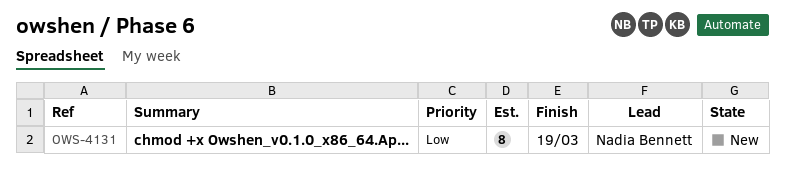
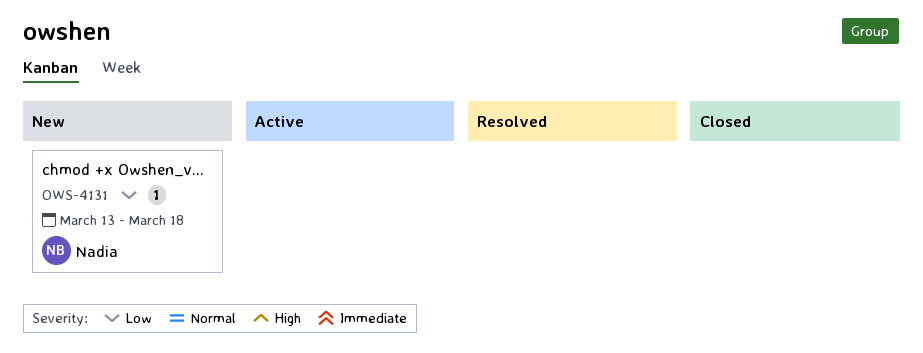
OWS-4131, estimate: 8 -> 1
OWS-4131, due: Mar 19 -> Mar 18

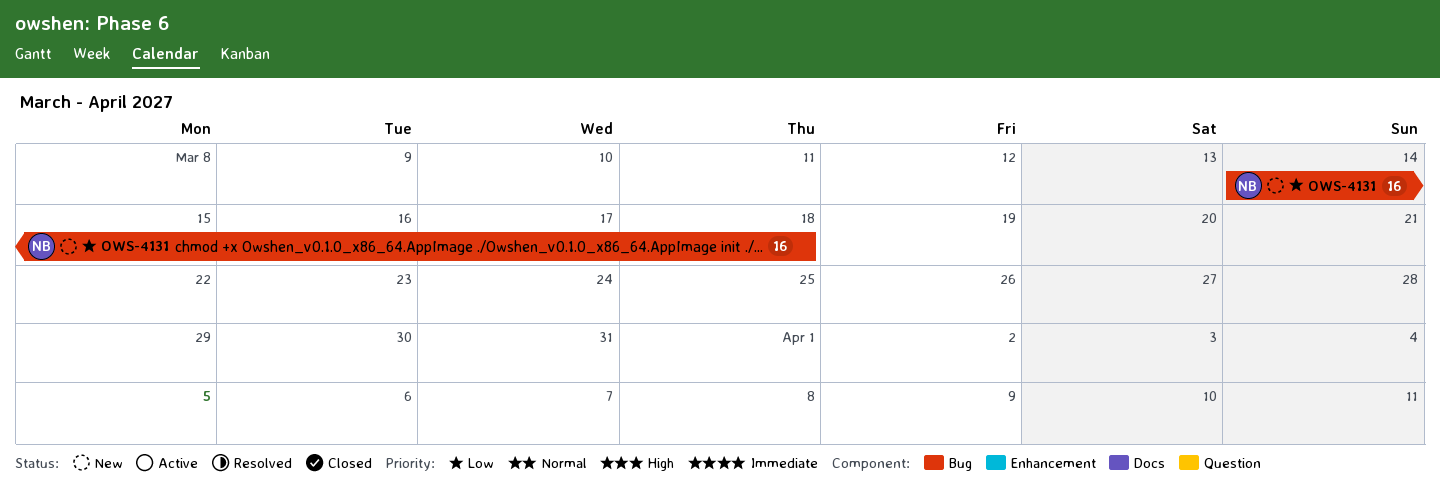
OWS-4131, estimate: 1 -> 16
OWS-4131, start: Mar 13 -> Mar 14

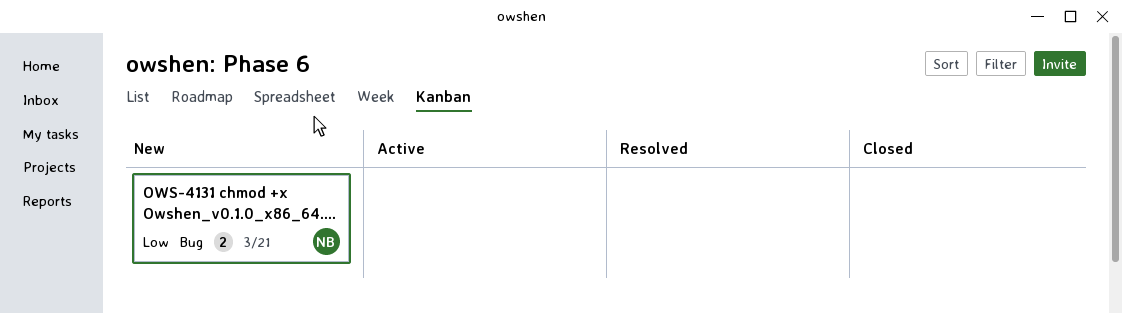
OWS-4131, estimate: 16 -> 2
OWS-4131, due: Mar 18 -> Mar 21

